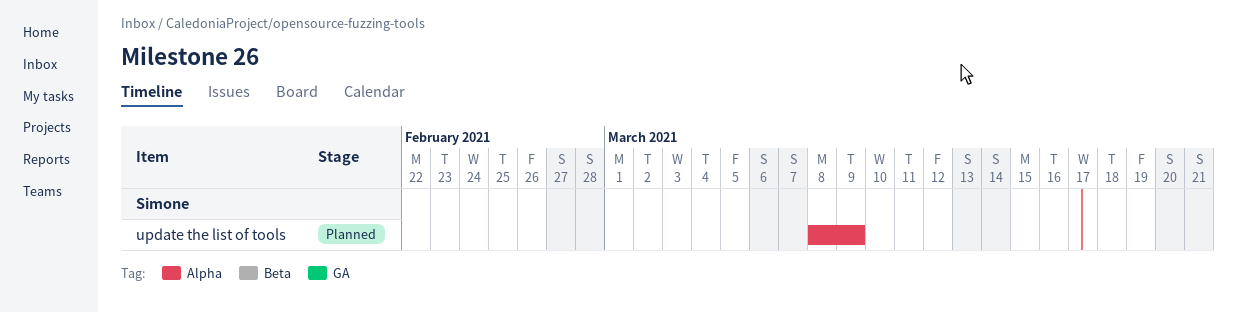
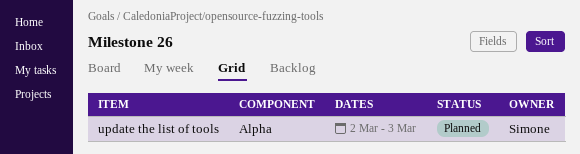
update the list of tools, start: Mar 8 -> Mar 2
update the list of tools, due: Mar 9 -> Mar 3

